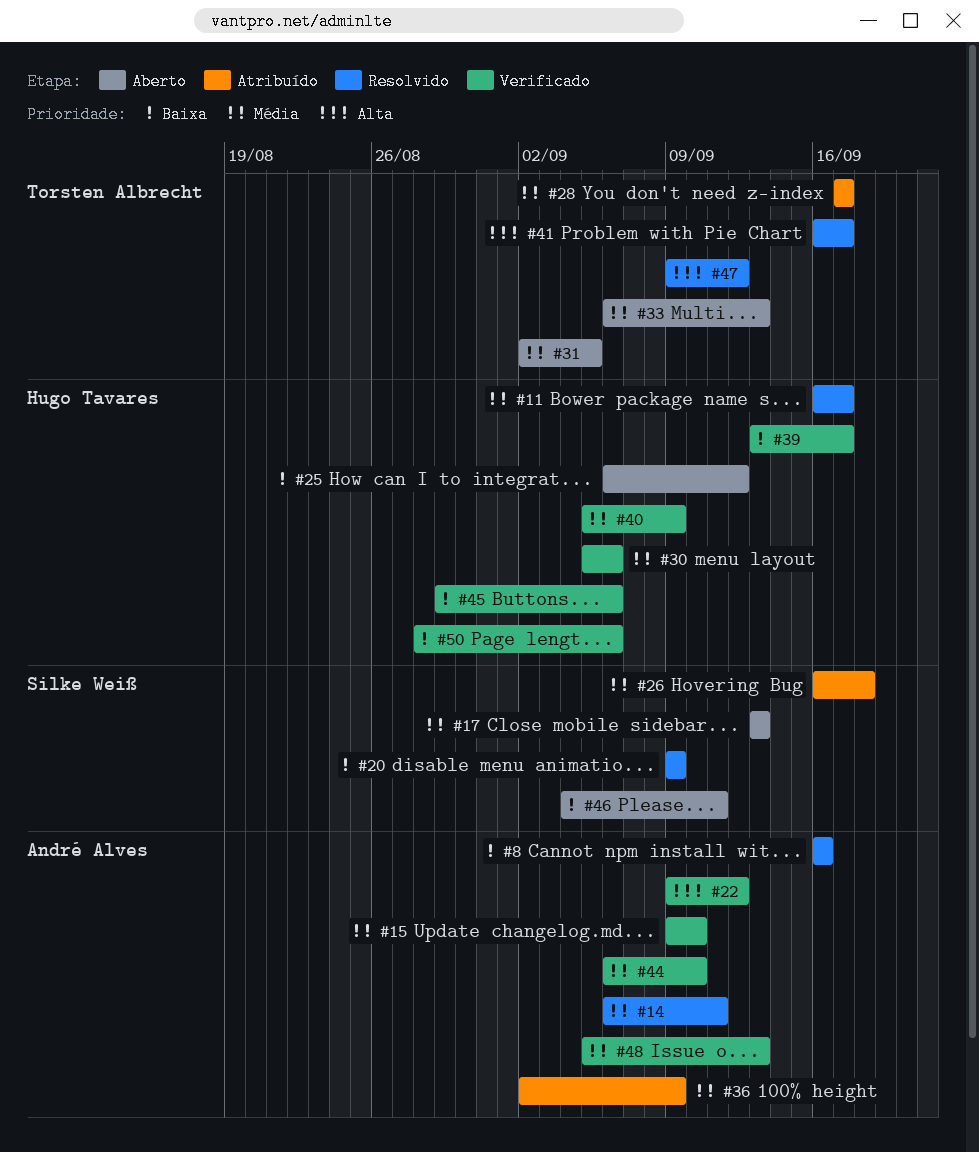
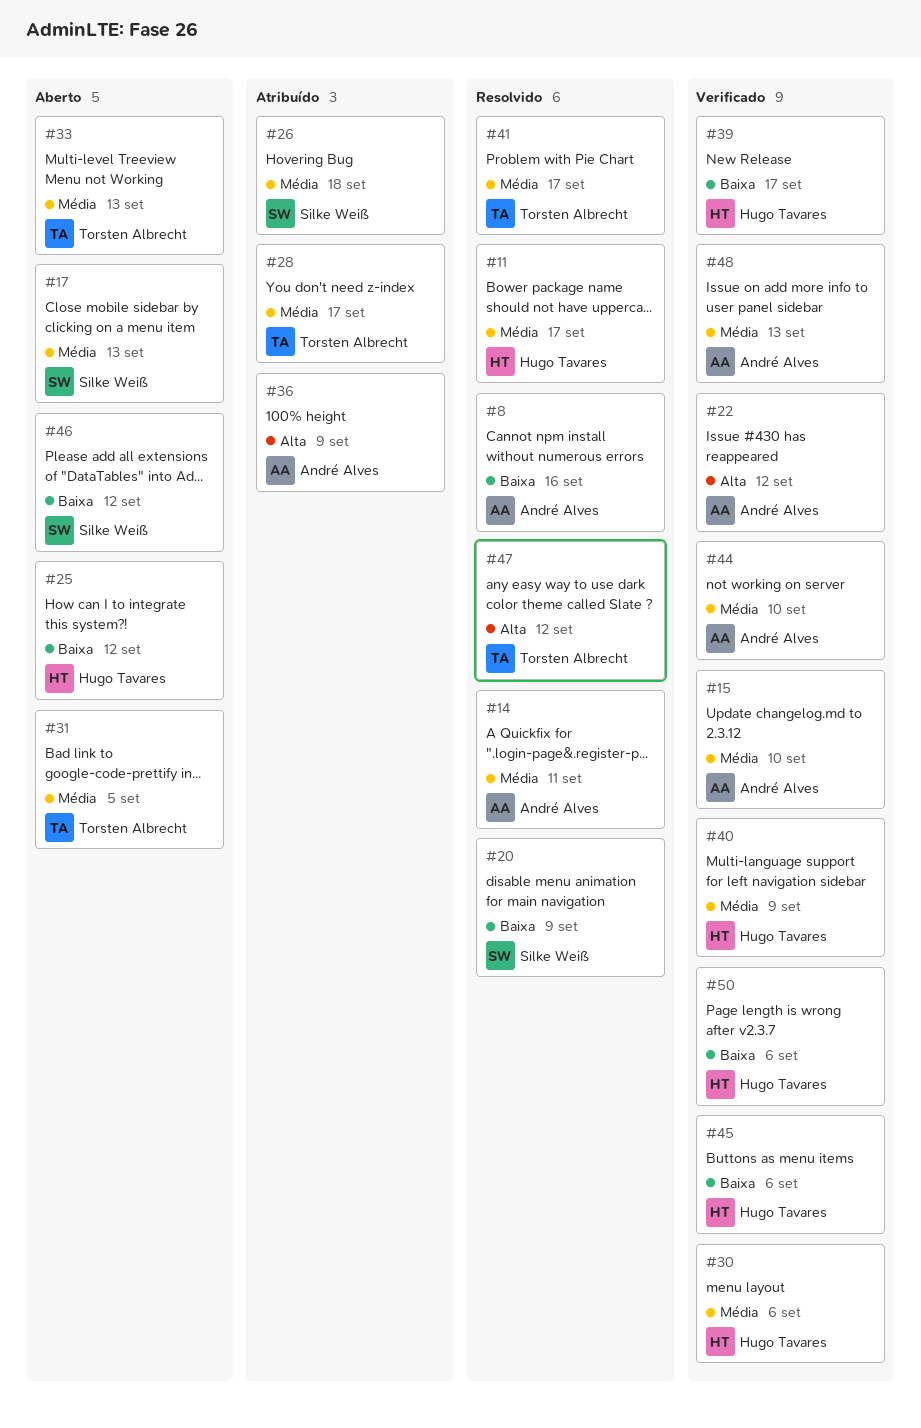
#36, priority: Média -> Alta
#41, priority: Alta -> Média
#46, due: Sep 11 -> Sep 12

